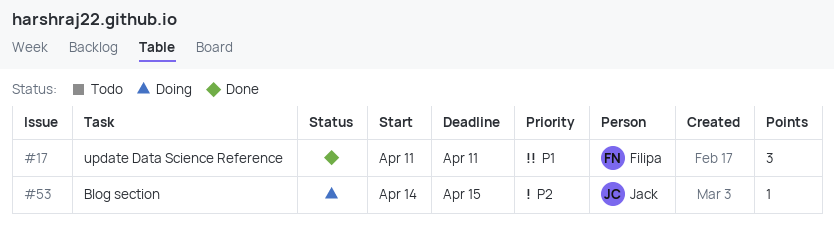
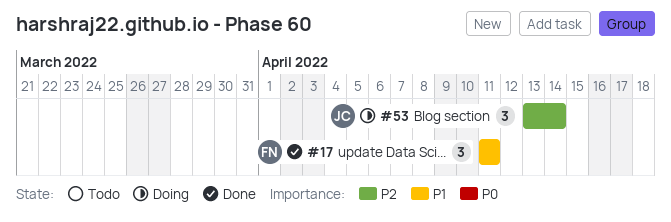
#53, estimate: 1 -> 3
#53, start: Apr 14 -> Apr 13
#53, due: Apr 15 -> Apr 14

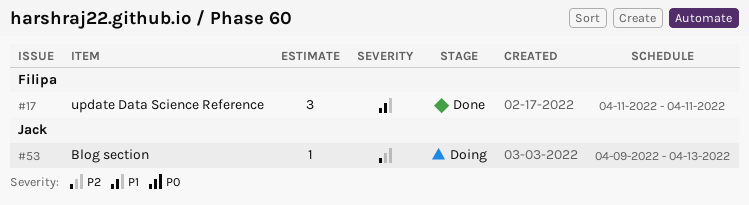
#53, estimate: 3 -> 1
#53, start: Apr 13 -> Apr 9
#53, due: Apr 14 -> Apr 13

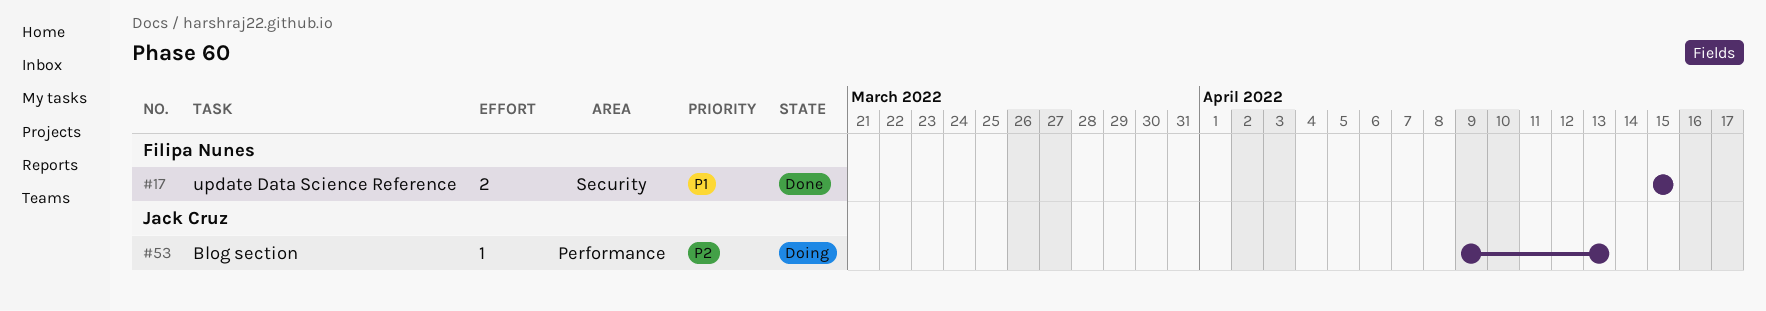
#17, estimate: 3 -> 2
#17, start: Apr 11 -> Apr 15
#17, due: Apr 11 -> Apr 15

